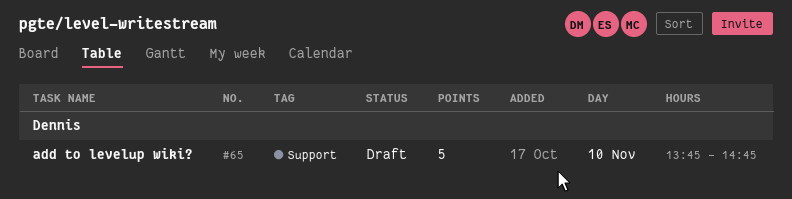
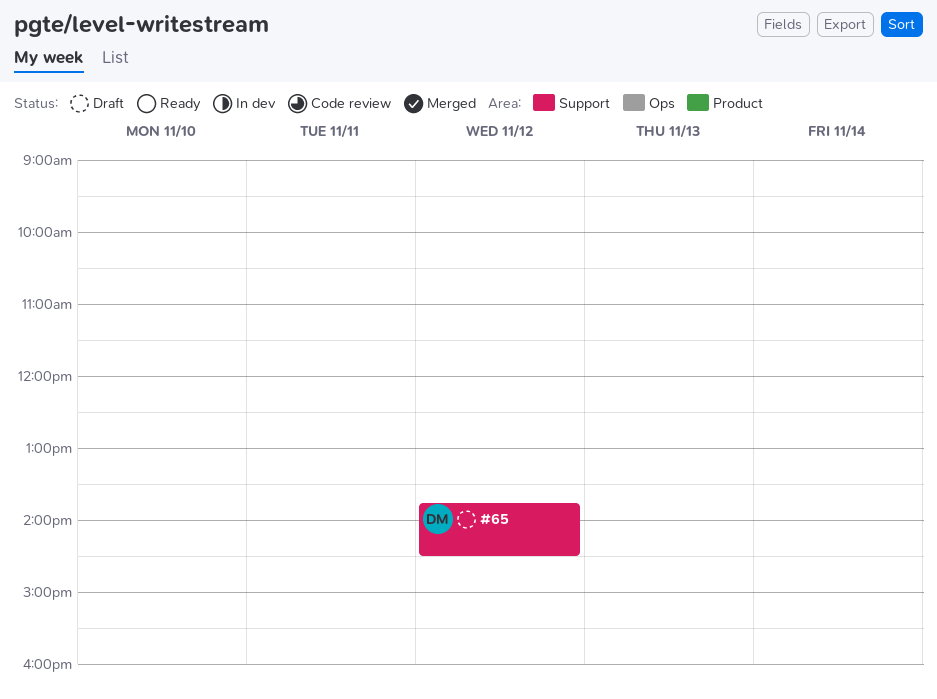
#65, day: Nov 10 -> Nov 12
#65, ends: 14:45 -> 14:30

